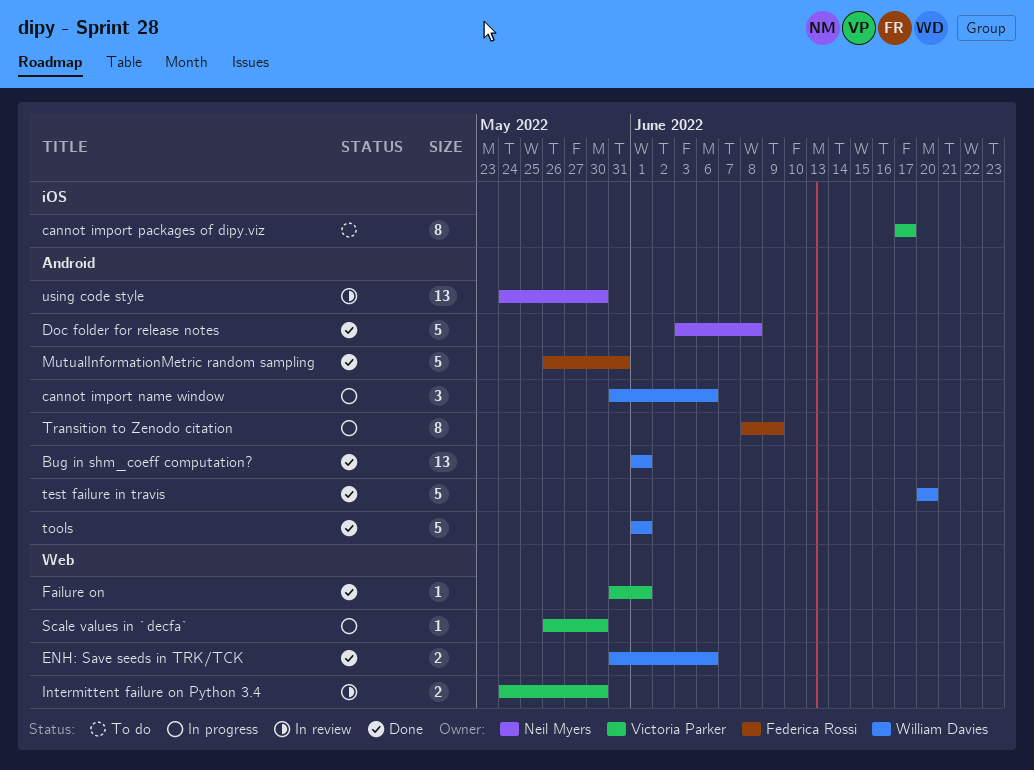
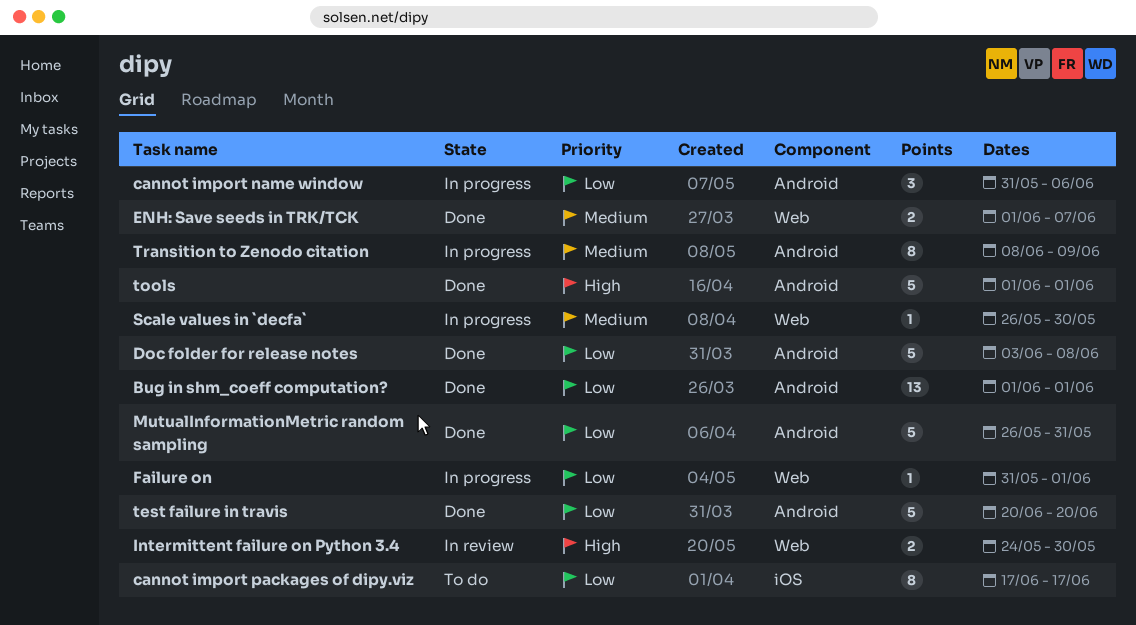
ENH: Save seeds in TRK/TCK, start: May 31 -> Jun 1
ENH: Save seeds in TRK/TCK, due: Jun 6 -> Jun 7
Failure on, status: Done -> In progress
using code style: present -> none

